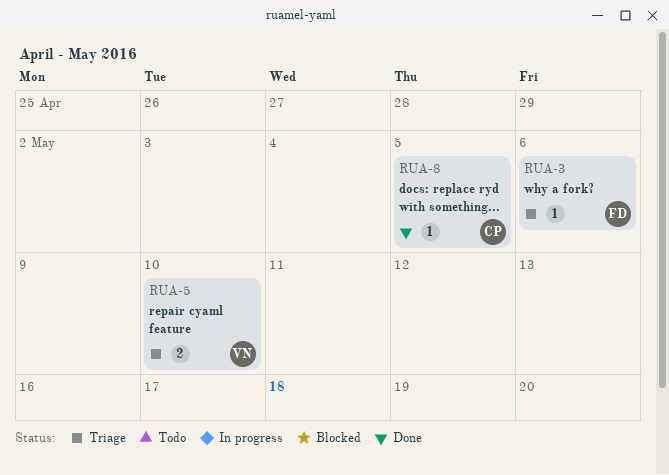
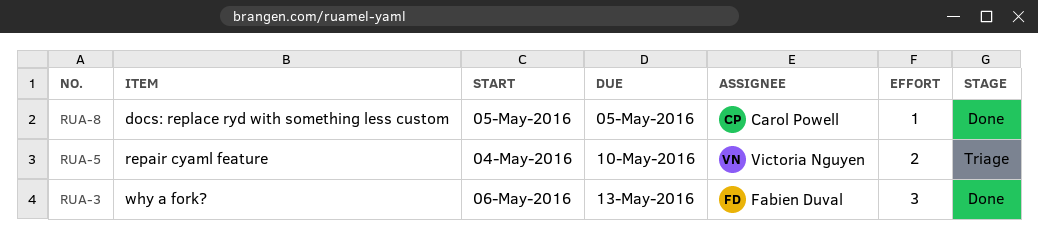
RUA-3, status: Triage -> Done
RUA-3, estimate: 1 -> 3
RUA-3, due: May 6 -> May 13

